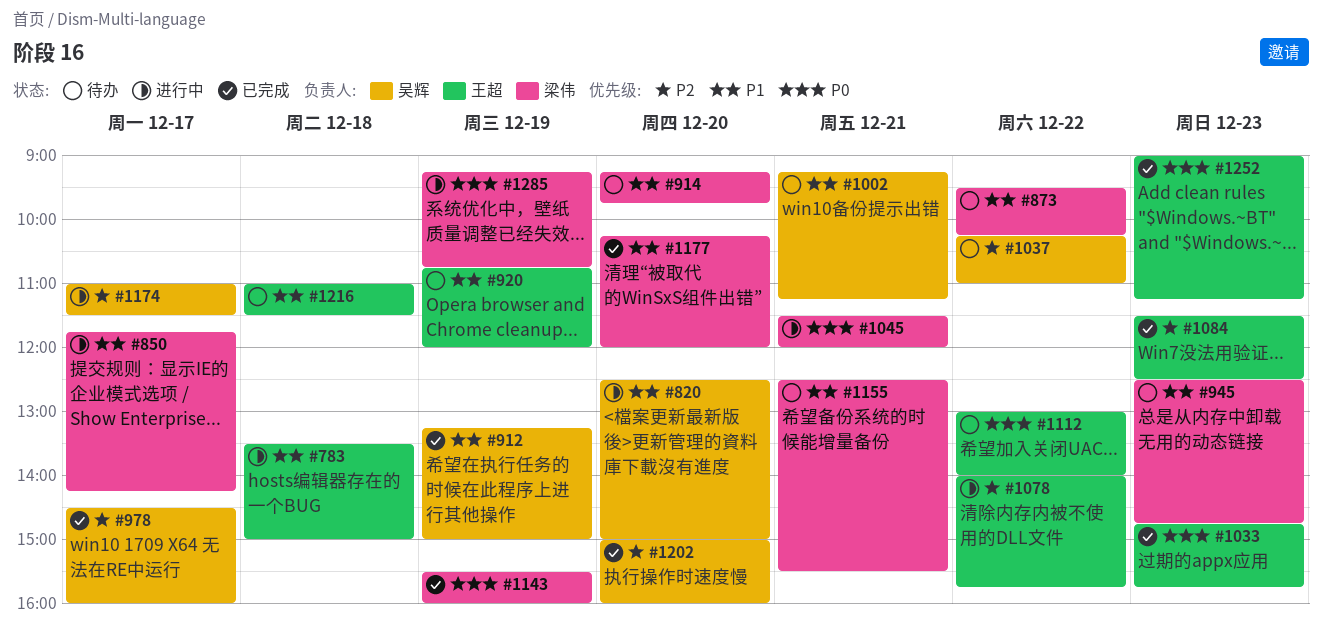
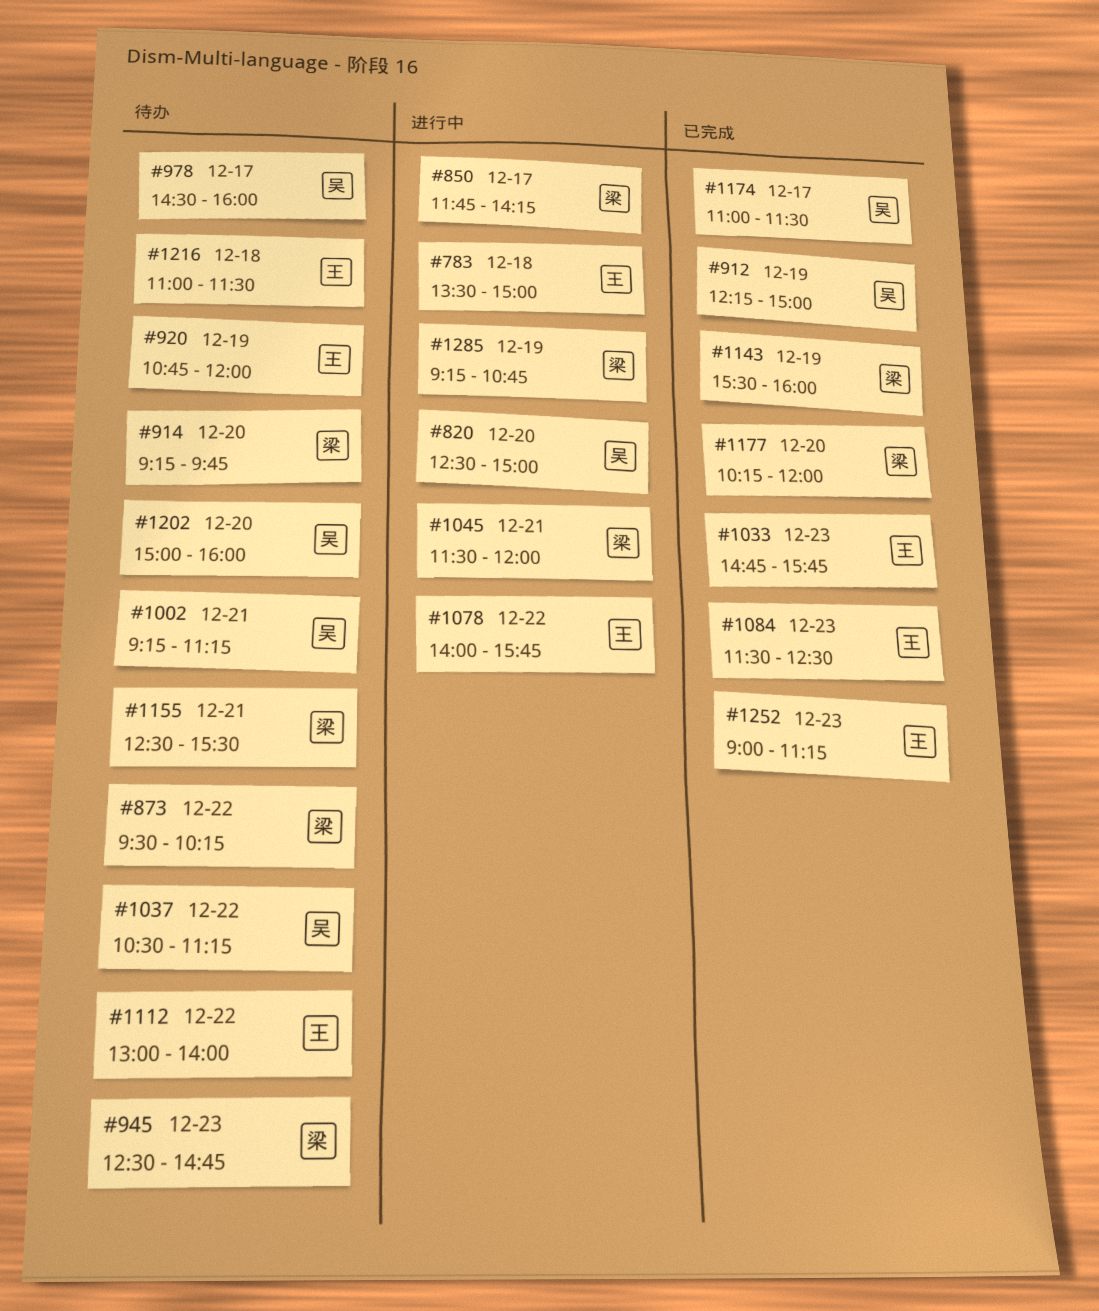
#912, begins: 13:15 -> 12:15
#978, status: 已完成 -> 待办
#1037, begins: 10:15 -> 10:30
#1037, ends: 11:00 -> 11:15
#1174, status: 进行中 -> 已完成
#1202, status: 已完成 -> 待办

